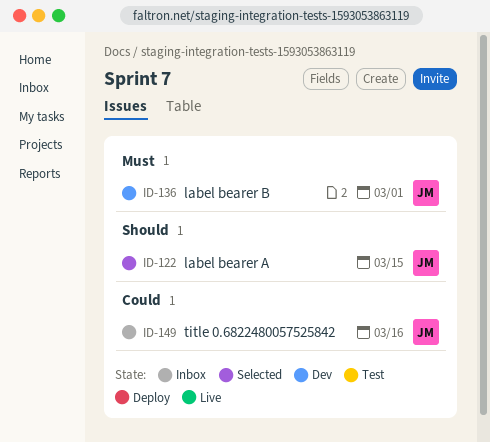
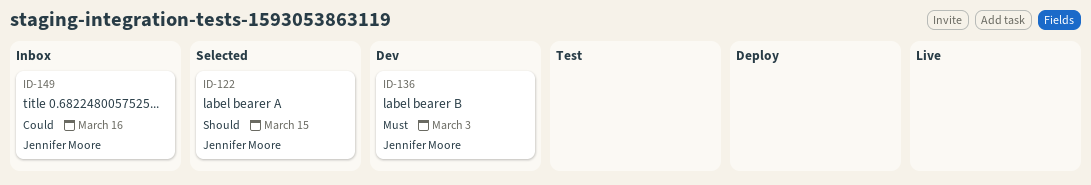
ID-136, due: Mar 1 -> Mar 3

